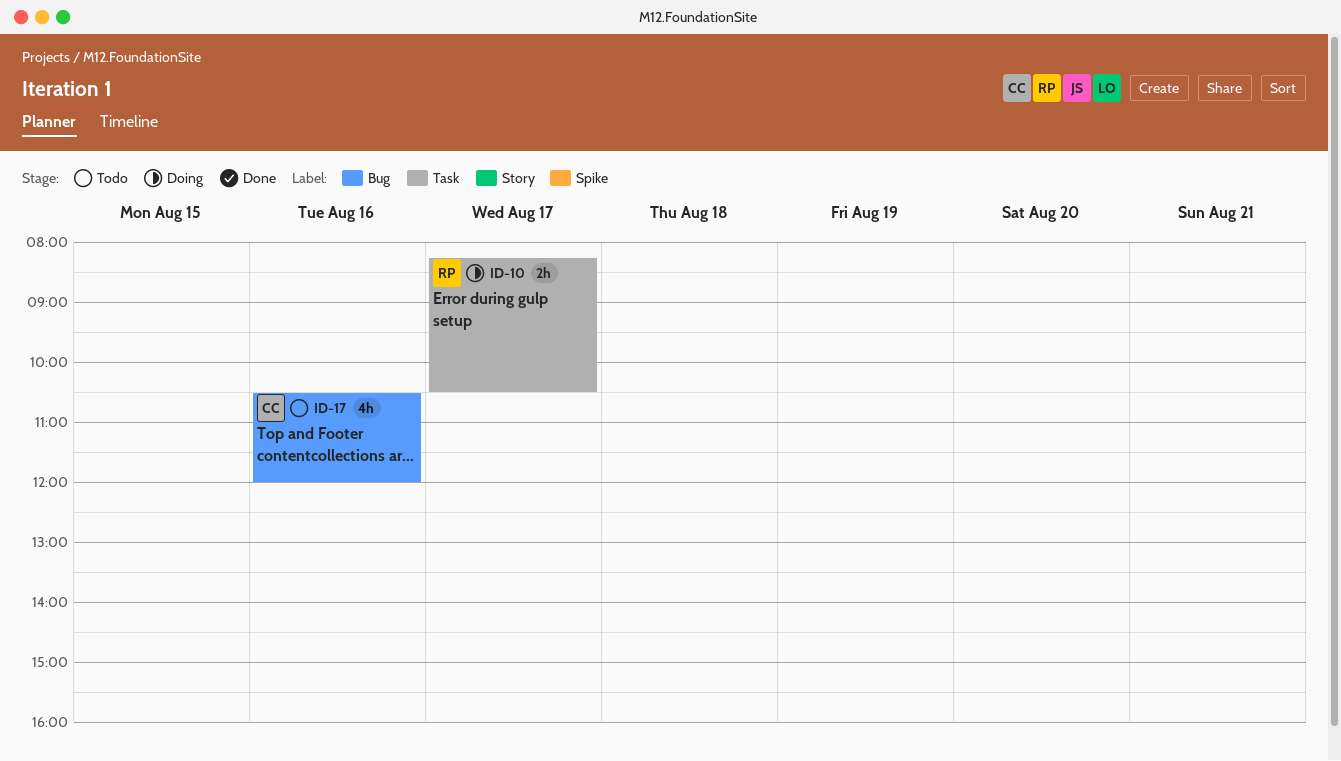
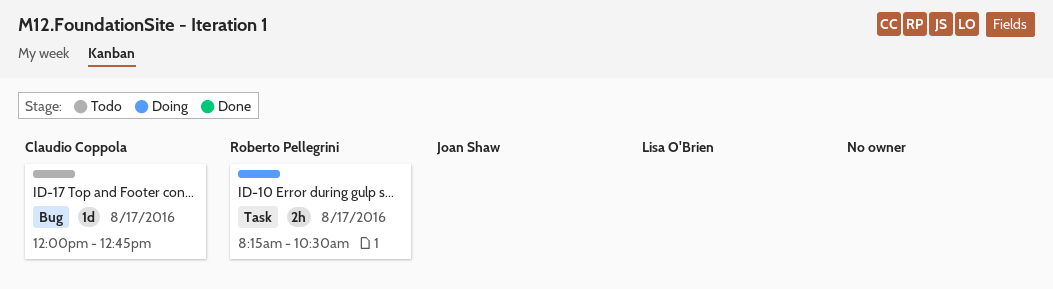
ID-17, estimate: 4h -> 1d
ID-17, day: Aug 16 -> Aug 17
ID-17, begins: 10:30 -> 12:00
ID-17, ends: 12:00 -> 12:45

